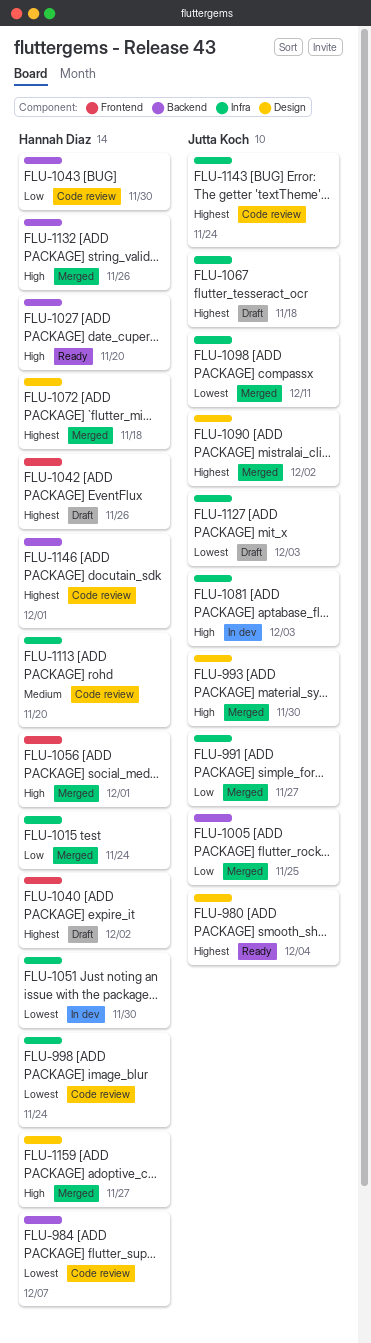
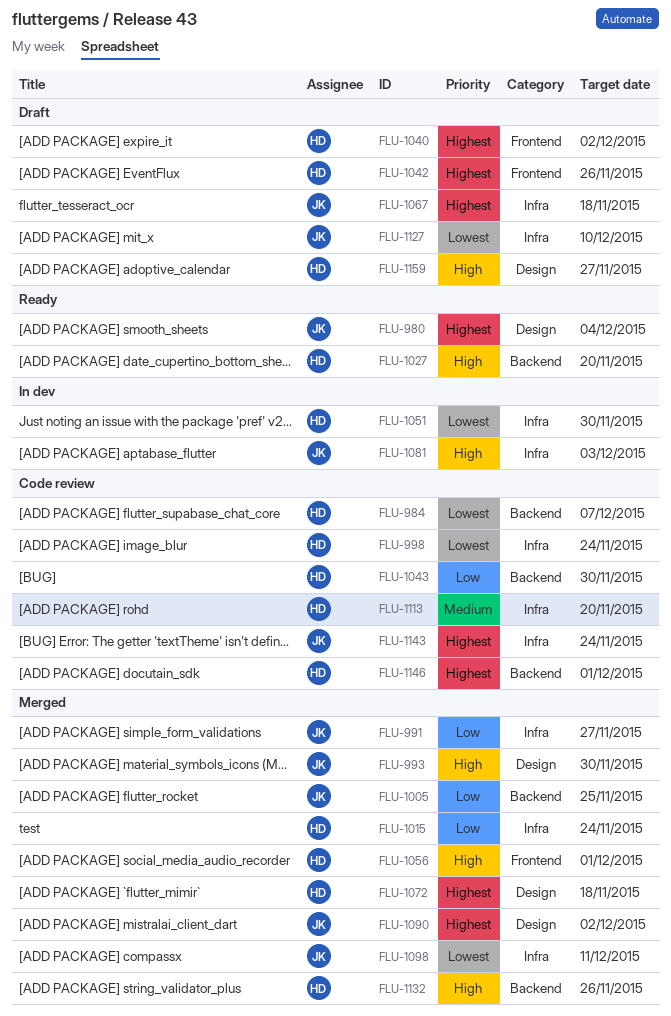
FLU-1127, due: Dec 3 -> Dec 10
FLU-1159, status: Merged -> Draft

